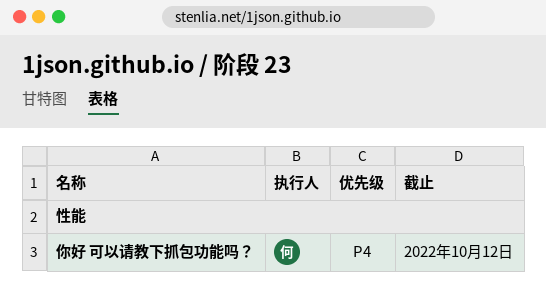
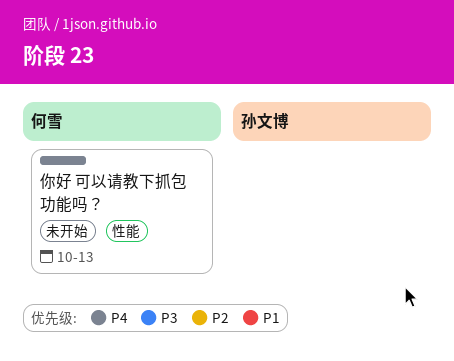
你好 可以请教下抓包功能吗？, due: Oct 12 -> Oct 13

